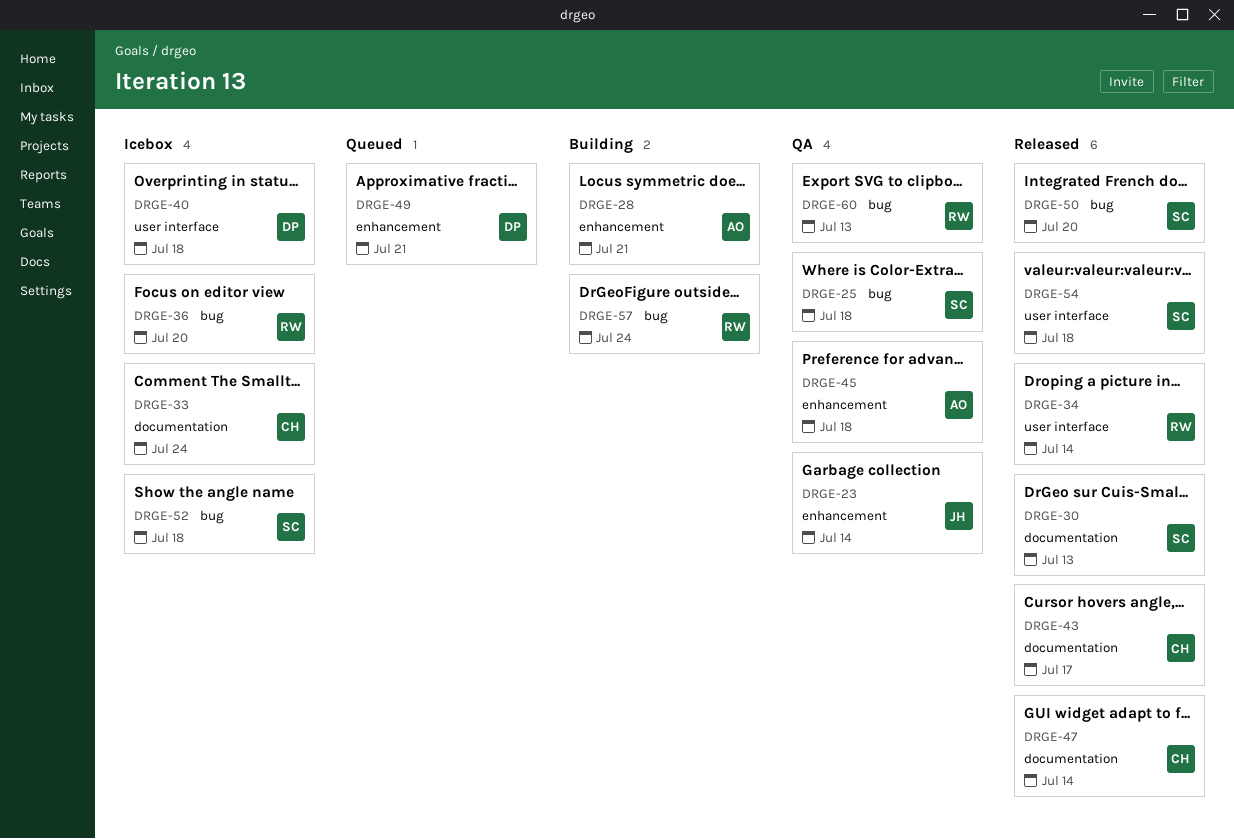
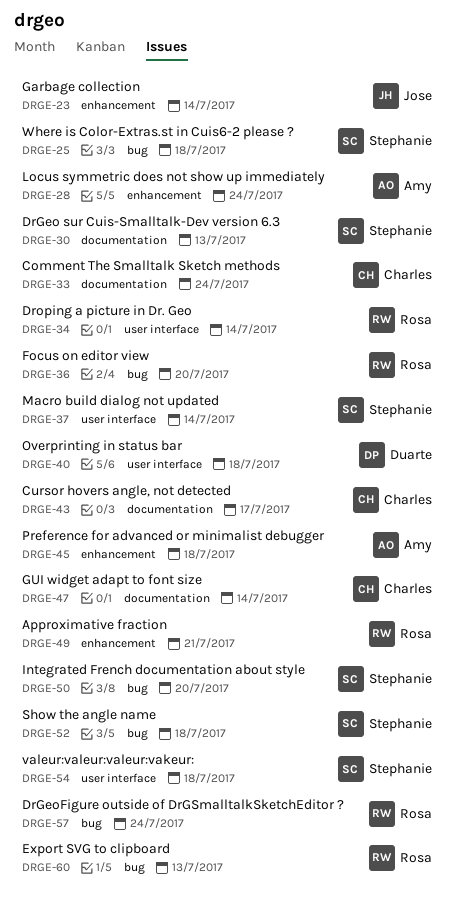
DRGE-28, due: Jul 21 -> Jul 24
DRGE-37: none -> present
DRGE-49, owner: Duarte -> Rosa

